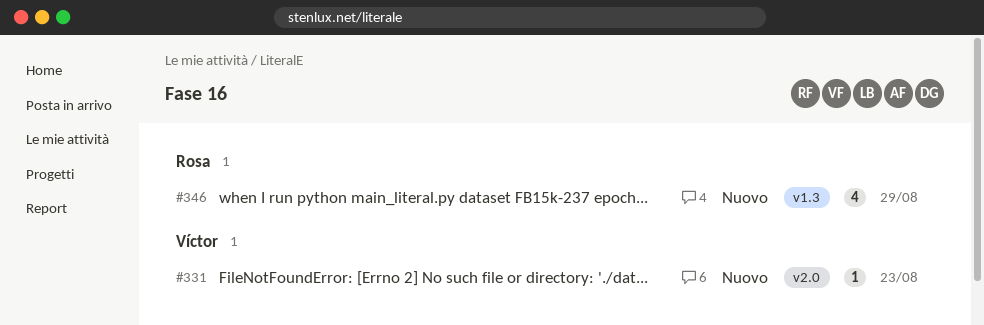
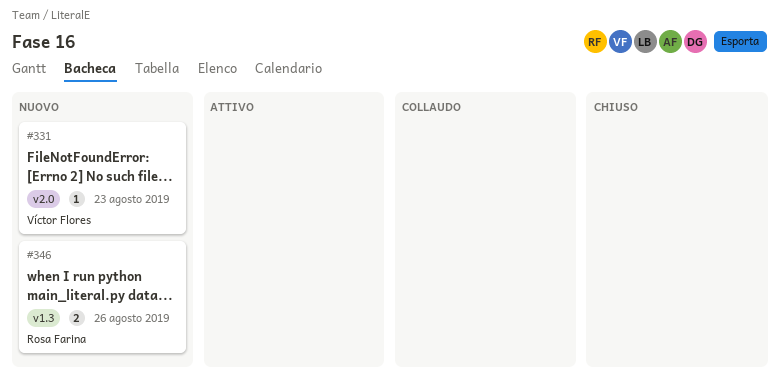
#346, estimate: 4 -> 2
#346, due: Aug 29 -> Aug 26

